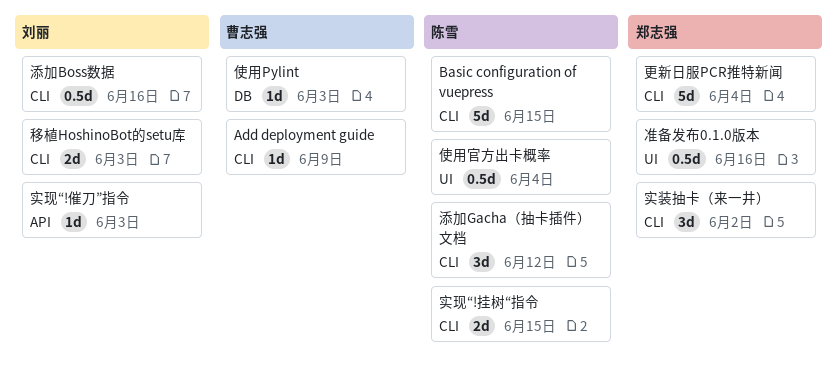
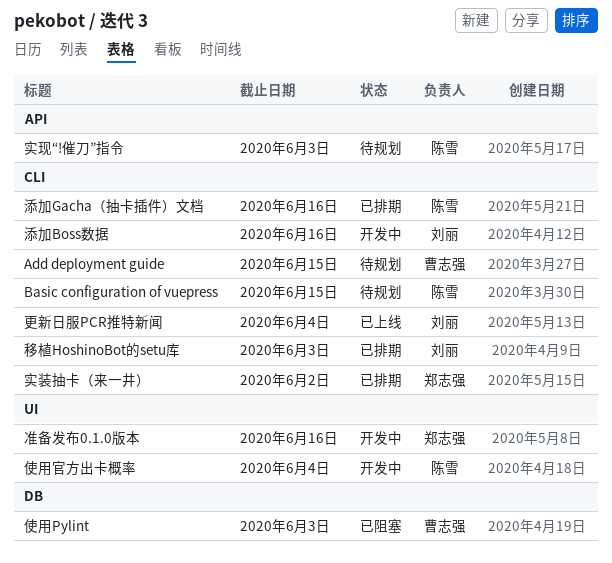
Add deployment guide, due: Jun 9 -> Jun 15
实现“!催刀”指令, owner: 刘丽 -> 陈雪
实现“!挂树“指令: present -> none
更新日服PCR推特新闻, owner: 郑志强 -> 刘丽
添加Gacha（抽卡插件）文档, due: Jun 12 -> Jun 16

